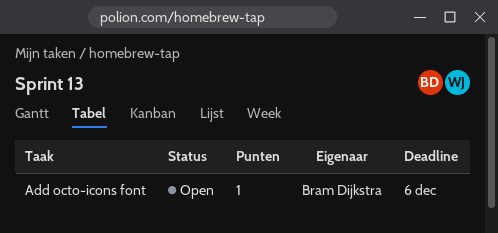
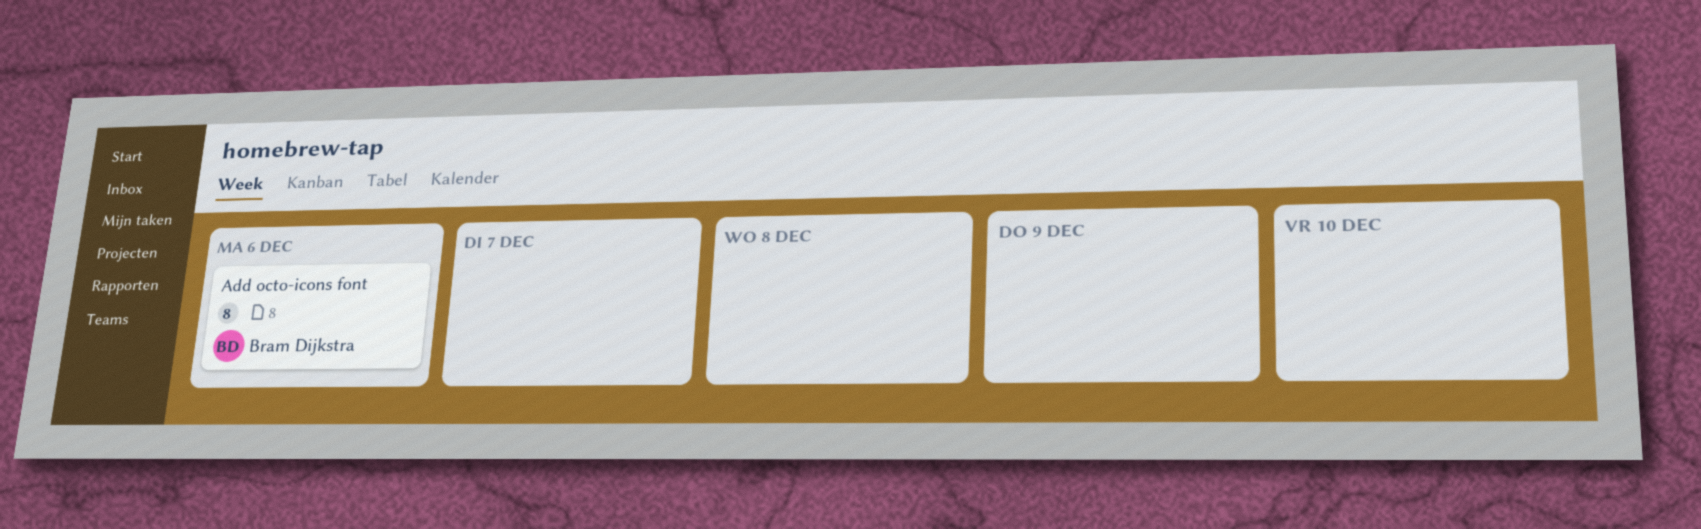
Add octo-icons font, estimate: 1 -> 8

